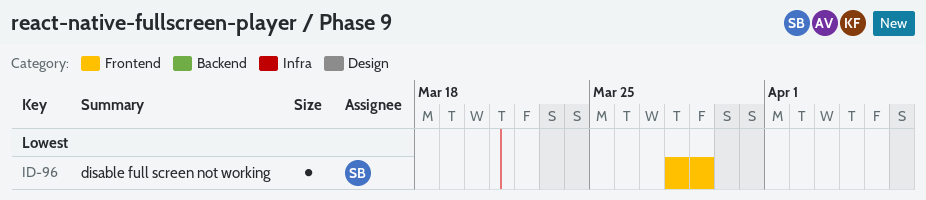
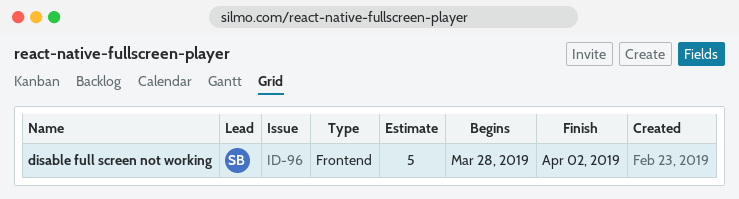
ID-96, estimate: 1 -> 5
ID-96, due: Mar 29 -> Apr 2

